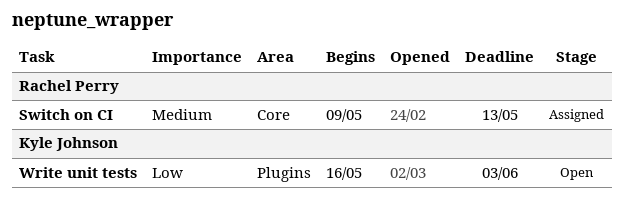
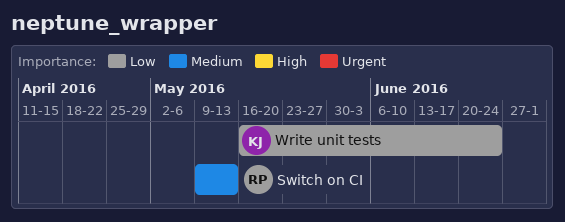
Write unit tests, due: Jun 3 -> Jun 24

